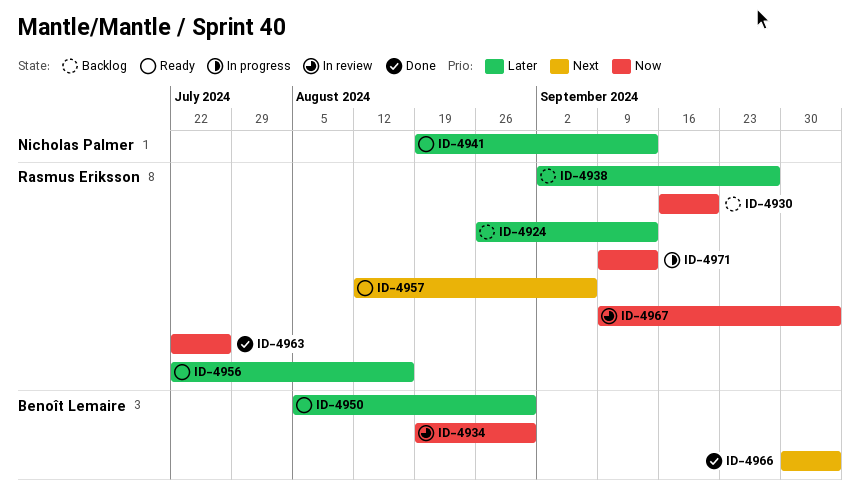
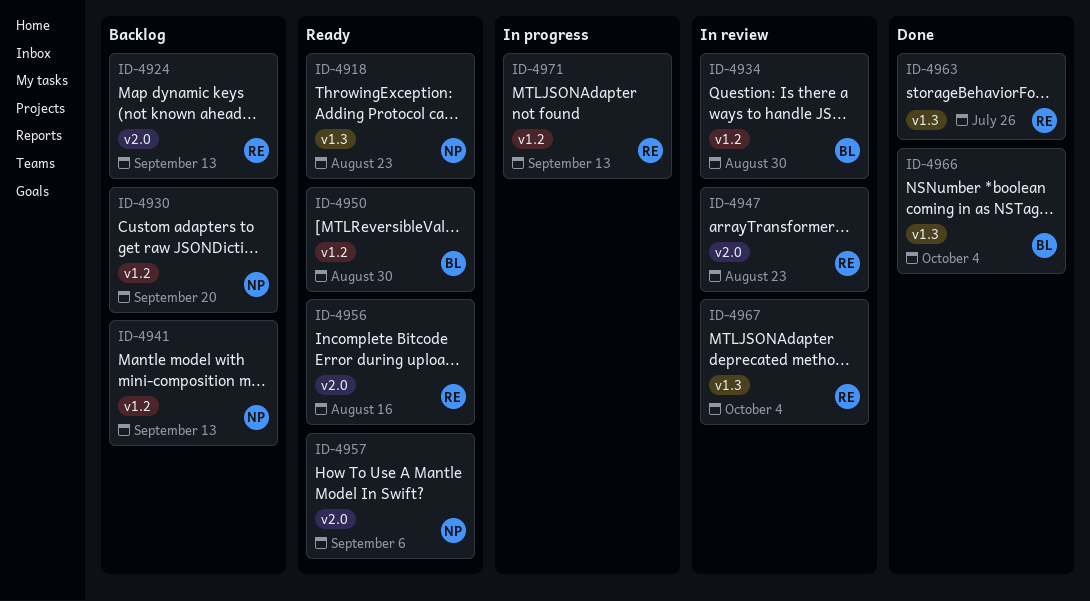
ID-4918: none -> present
ID-4930, owner: Rasmus Eriksson -> Nicholas Palmer
ID-4938: present -> none
ID-4941, status: Ready -> Backlog
ID-4947: none -> present
ID-4957, owner: Rasmus Eriksson -> Nicholas Palmer

